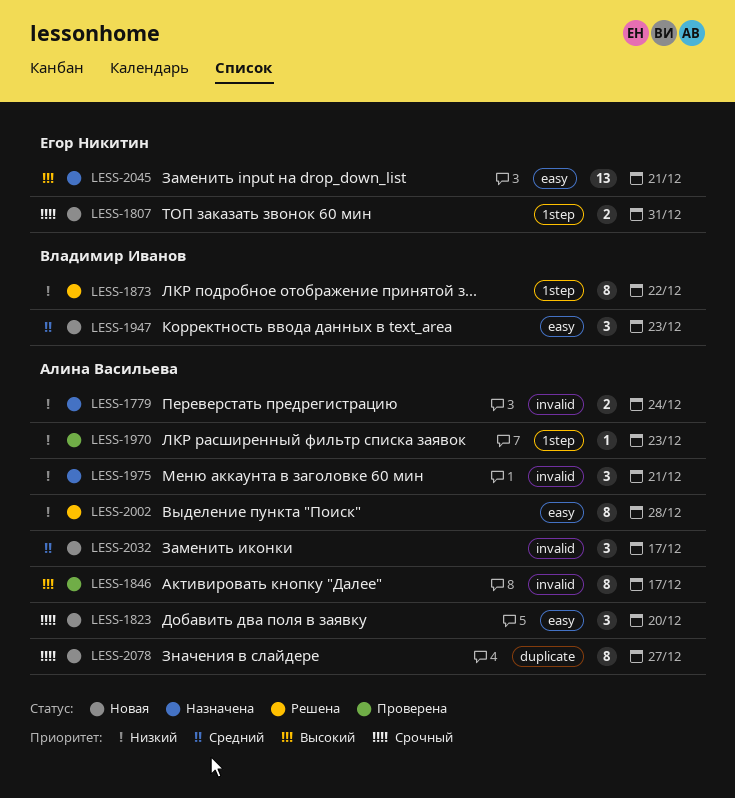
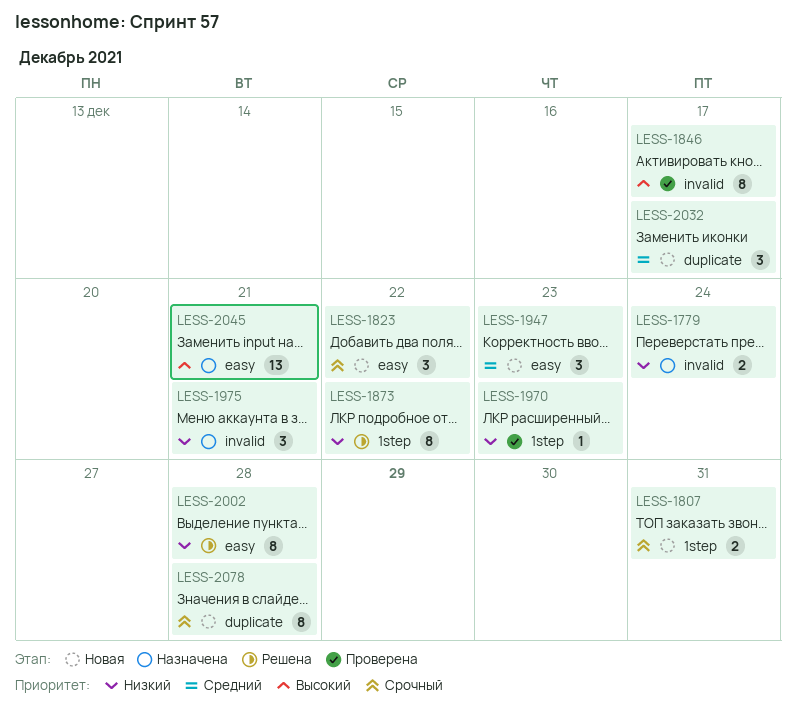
LESS-1823, due: Dec 20 -> Dec 22
LESS-2032, label: invalid -> duplicate
LESS-2078, due: Dec 27 -> Dec 28

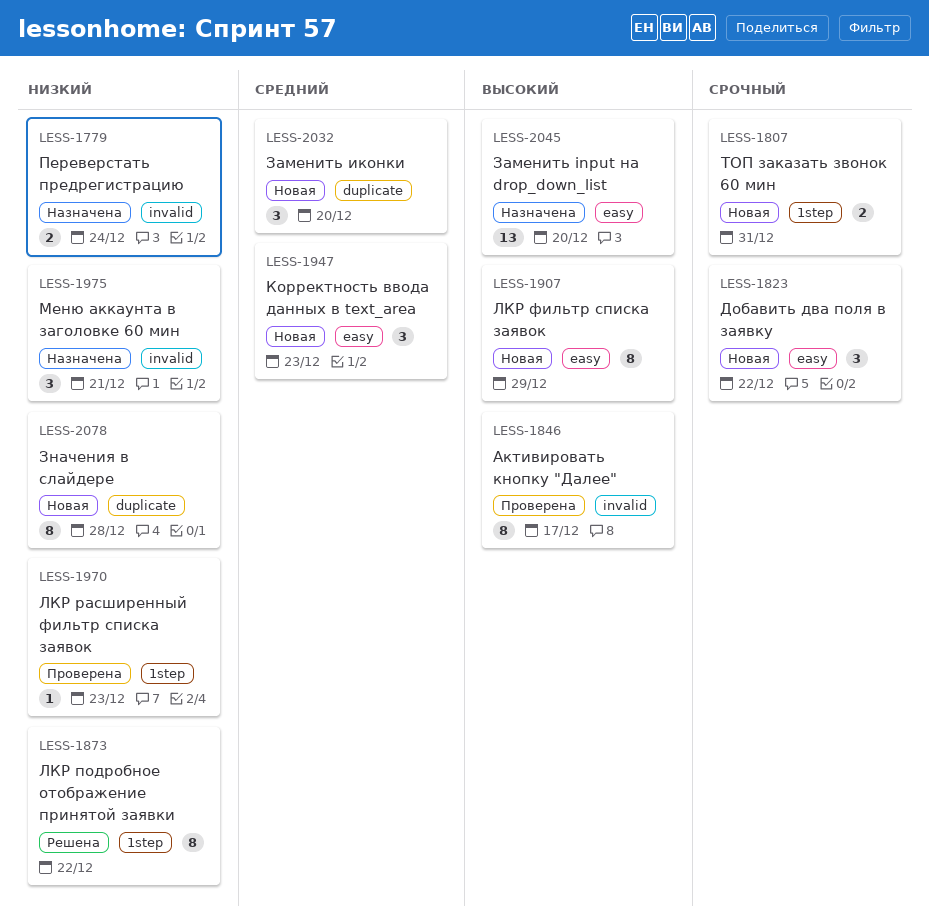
LESS-1907: none -> present
LESS-2002: present -> none
LESS-2032, due: Dec 17 -> Dec 20
LESS-2045, due: Dec 21 -> Dec 20
LESS-2078, priority: Срочный -> Низкий

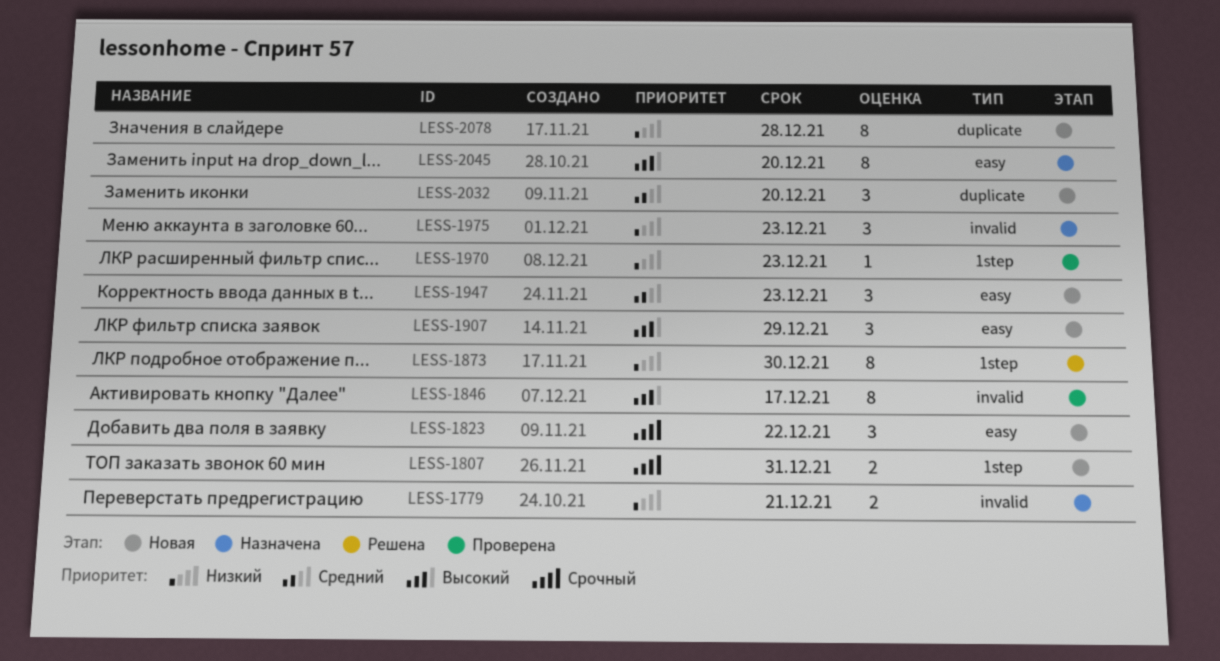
LESS-1779, due: Dec 24 -> Dec 21
LESS-1873, due: Dec 22 -> Dec 30
LESS-1907, estimate: 8 -> 3
LESS-1975, due: Dec 21 -> Dec 23
LESS-2045, estimate: 13 -> 8

